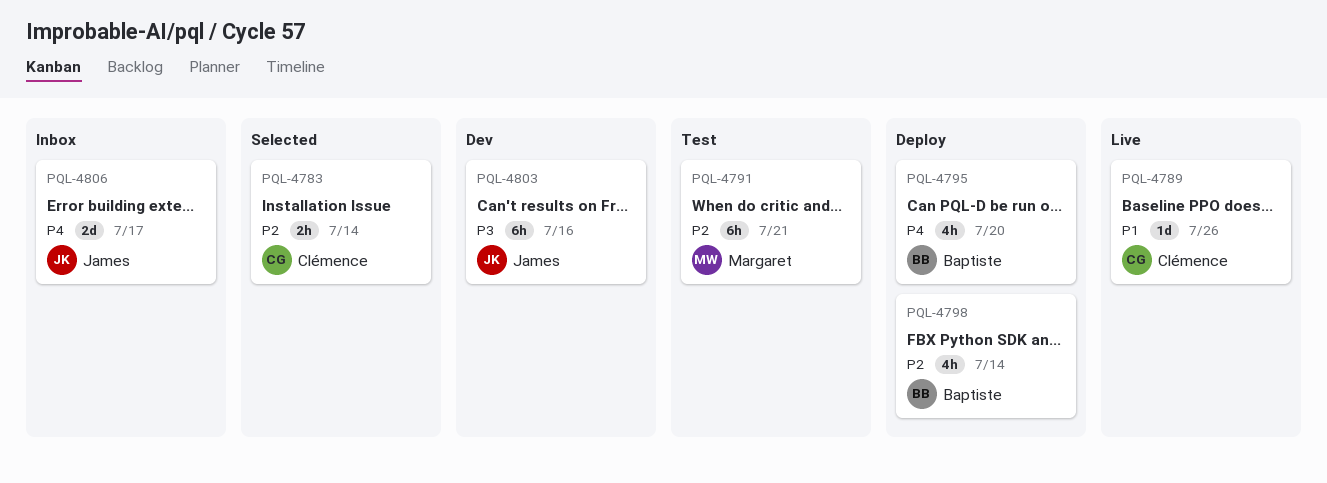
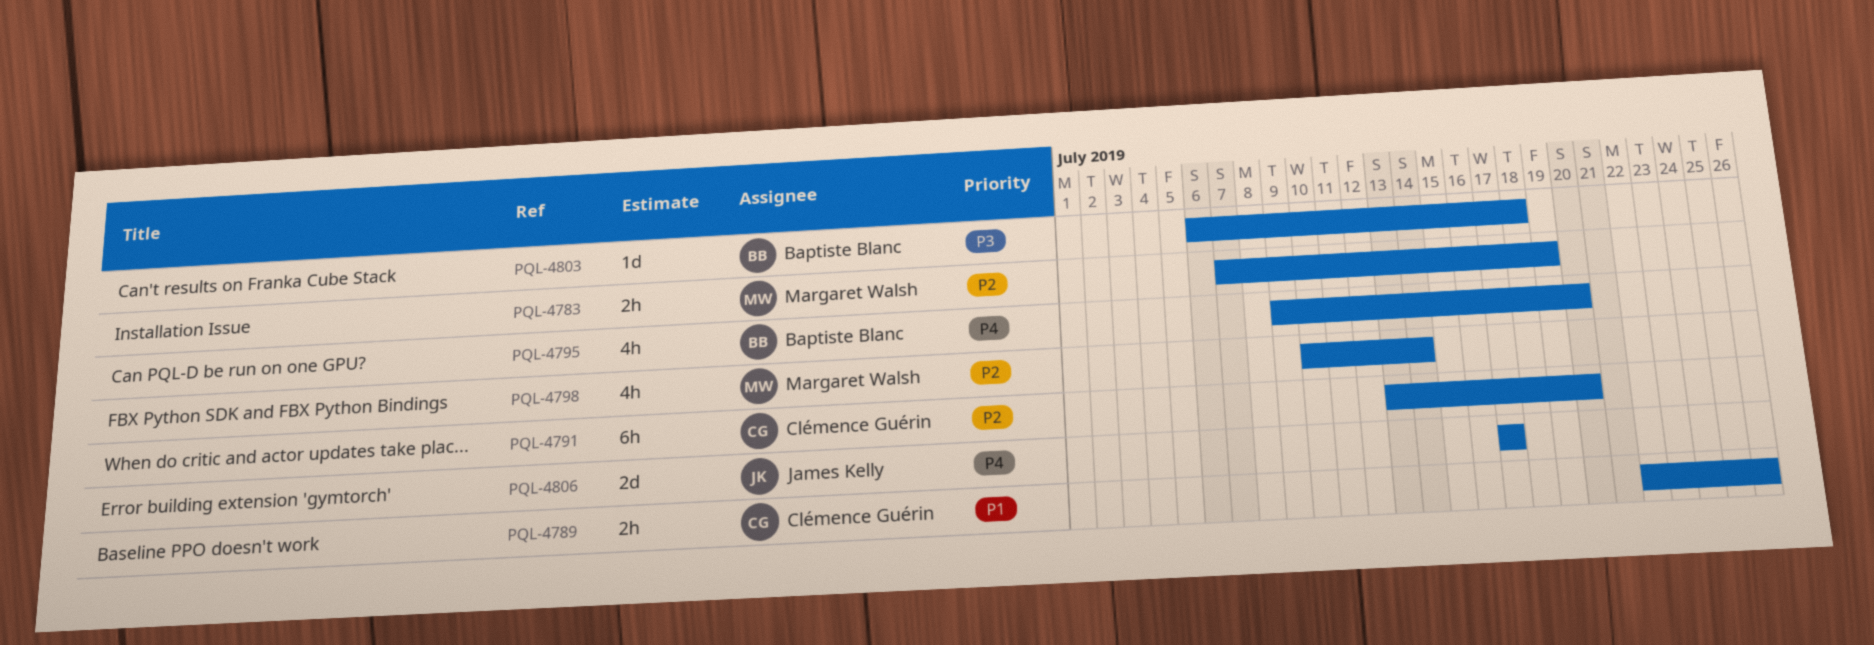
PQL-4783, owner: Clémence Guérin -> Margaret Walsh
PQL-4783, due: Jul 14 -> Jul 19
PQL-4789, estimate: 1d -> 2h
PQL-4791, owner: Margaret Walsh -> Clémence Guérin
PQL-4791, due: Jul 21 -> Jul 20
PQL-4798, owner: Baptiste Blanc -> Margaret Walsh
PQL-4803, owner: James Kelly -> Baptiste Blanc
PQL-4803, estimate: 6h -> 1d
PQL-4803, due: Jul 16 -> Jul 18

